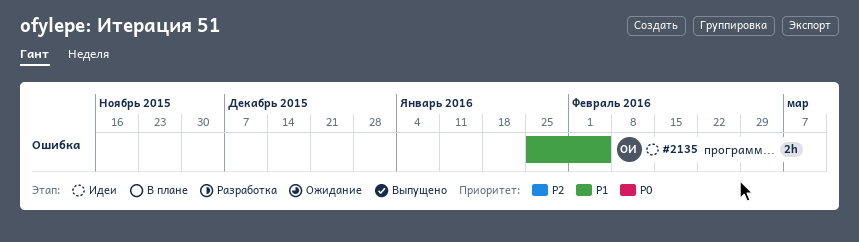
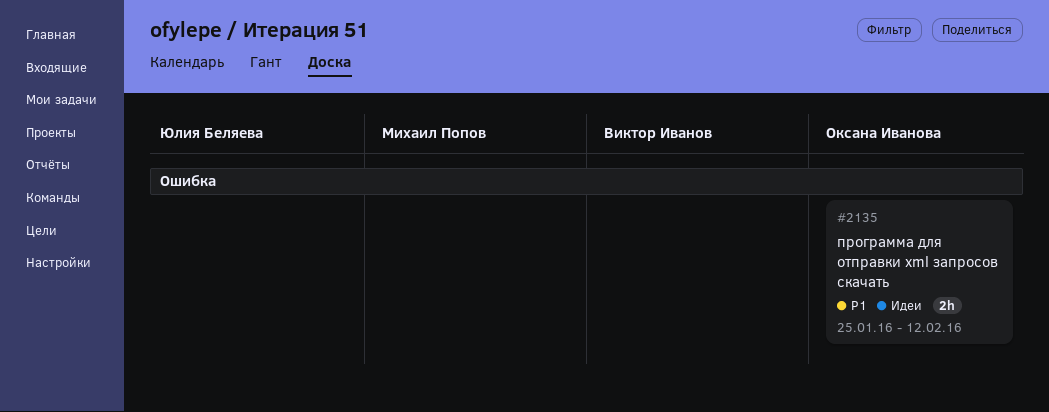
#2135, due: Feb 5 -> Feb 12

